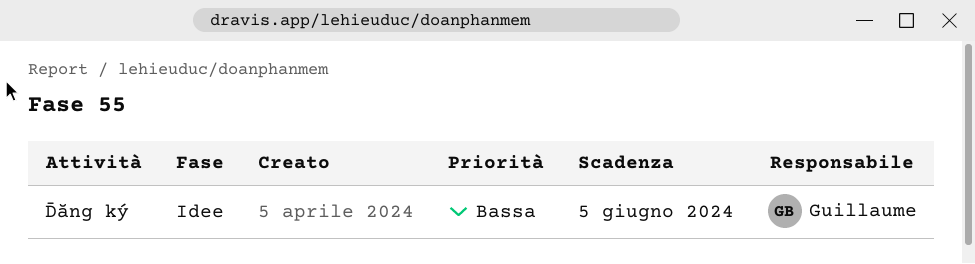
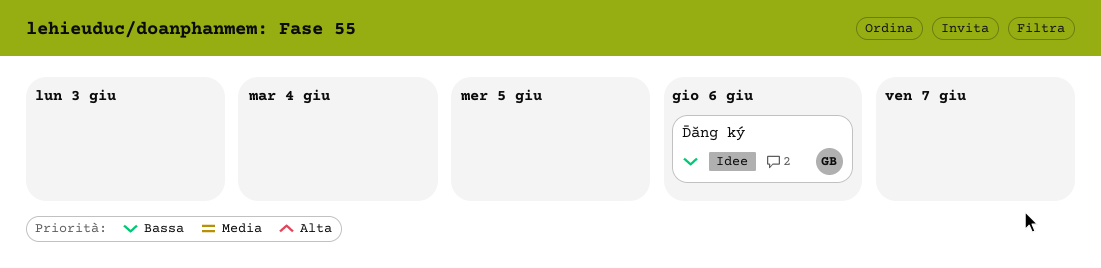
Đăng ký, due: Jun 5 -> Jun 6

